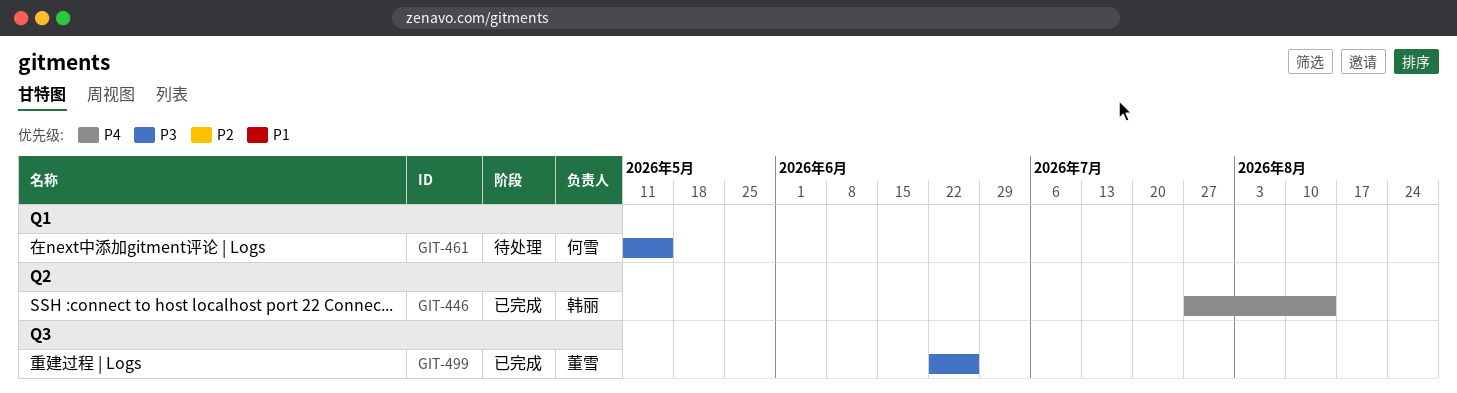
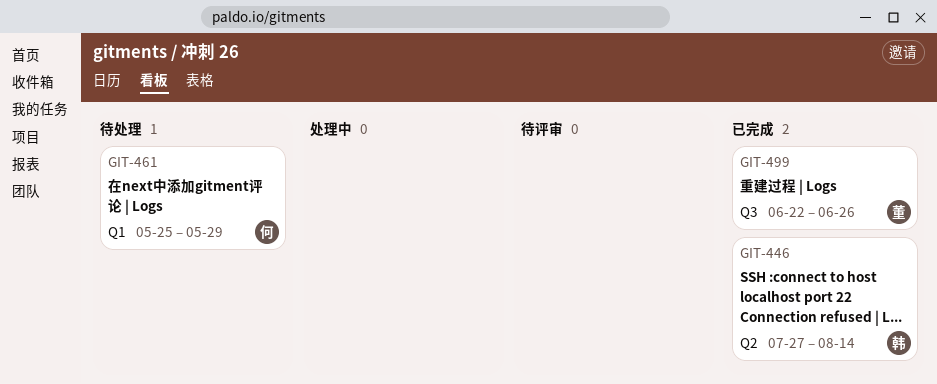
GIT-461, start: May 11 -> May 25
GIT-461, due: May 15 -> May 29

